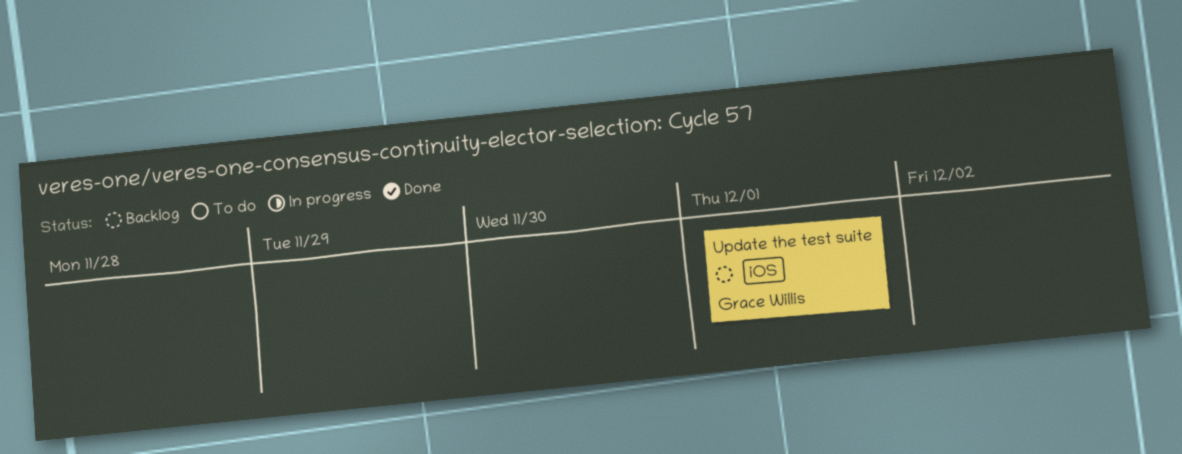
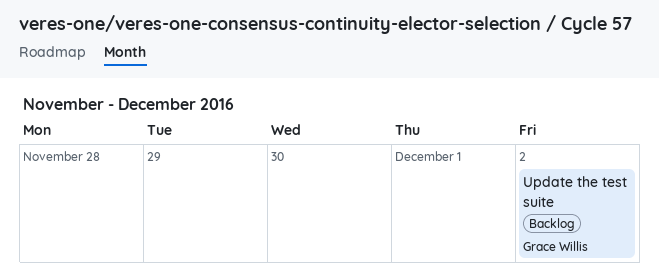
Update the test suite, due: Dec 1 -> Dec 2

